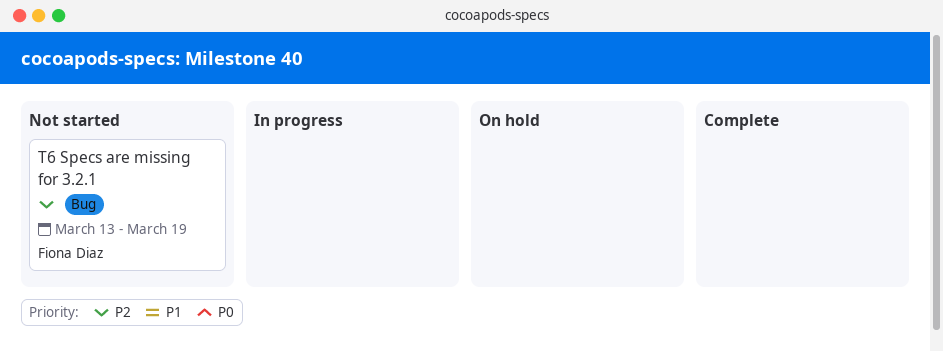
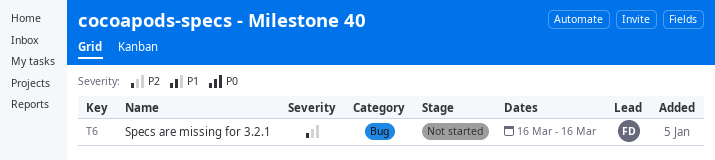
T6, start: Mar 13 -> Mar 16
T6, due: Mar 19 -> Mar 16

